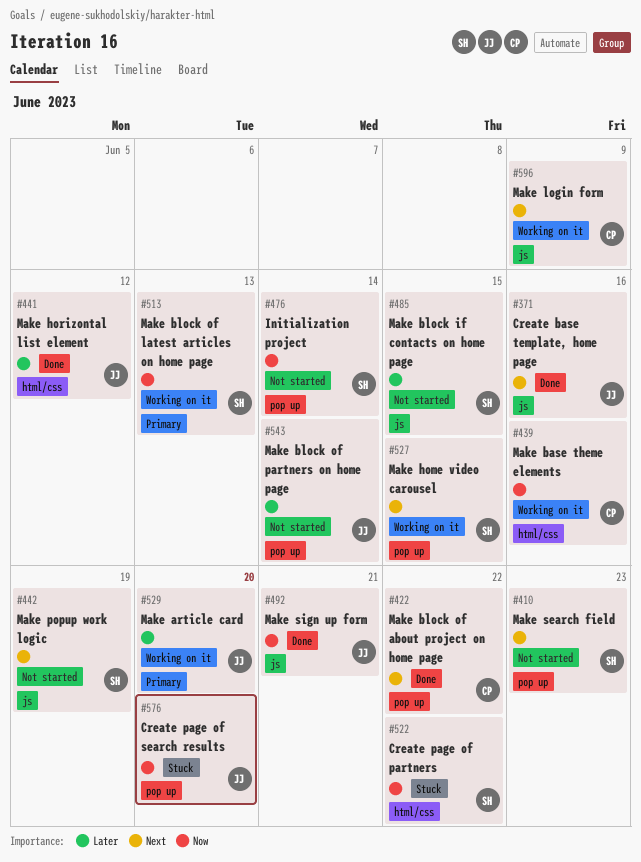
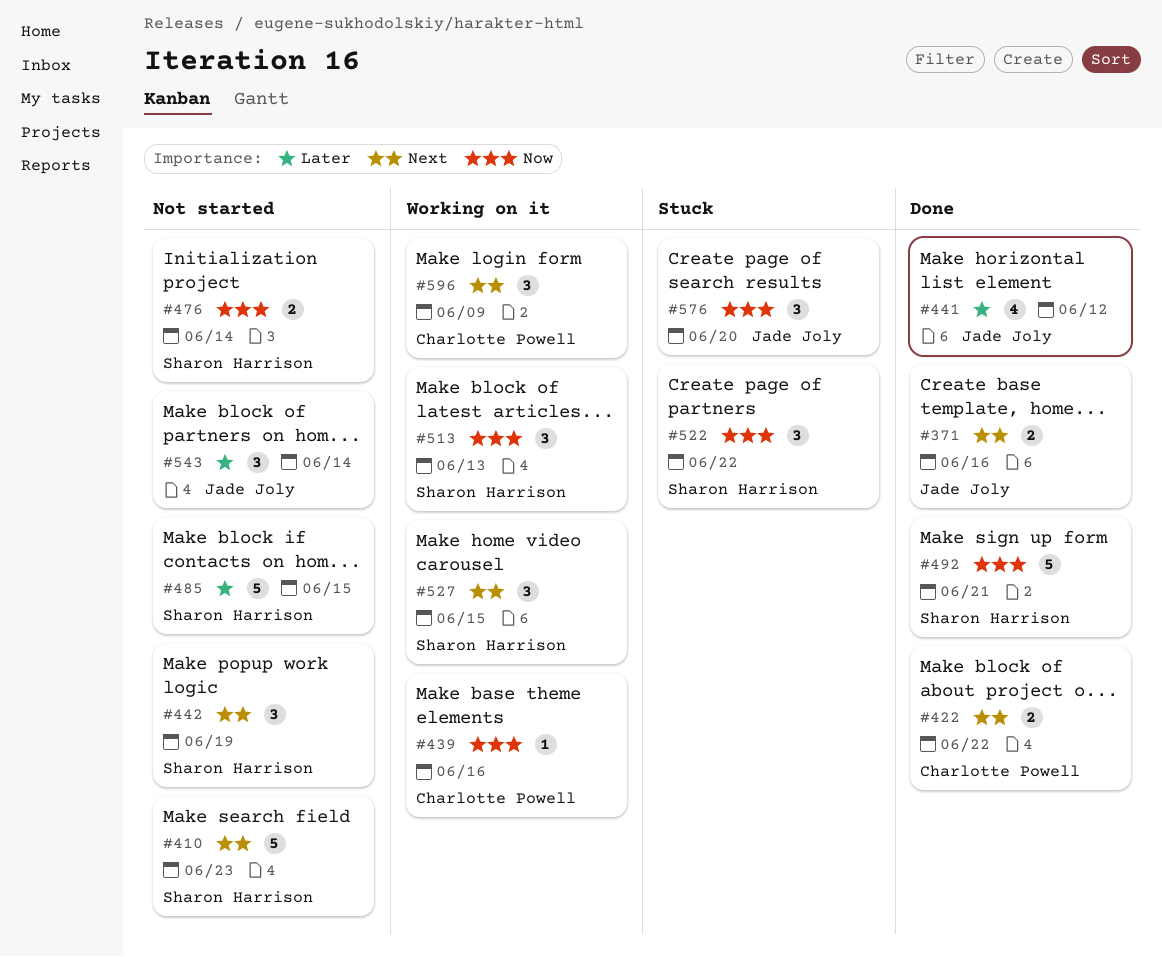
#492, owner: Jade Joly -> Sharon Harrison
#529: present -> none

